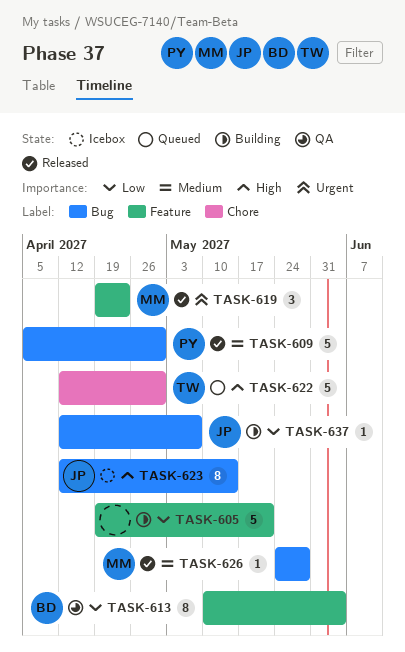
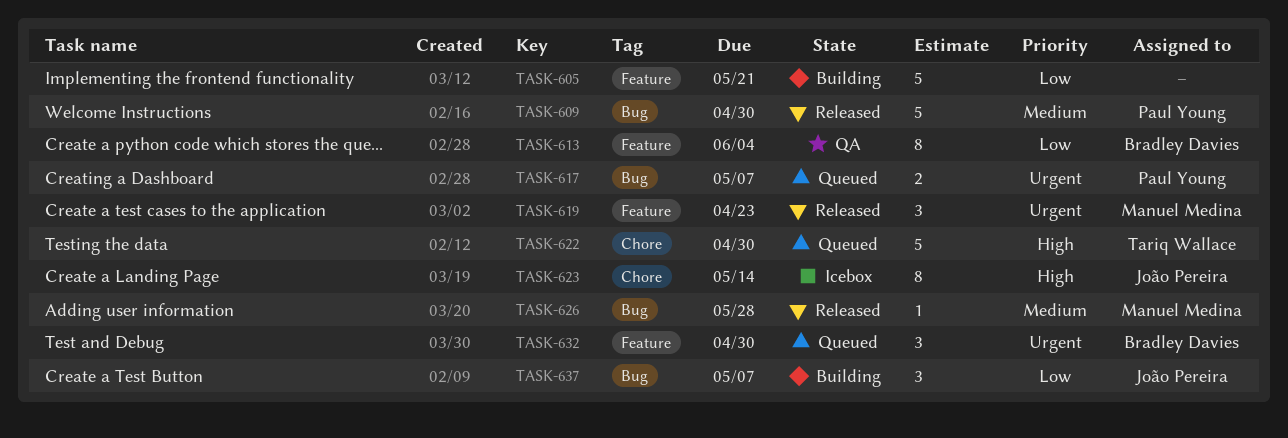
TASK-617: none -> present
TASK-623, label: Bug -> Chore
TASK-632: none -> present
TASK-637, estimate: 1 -> 3

